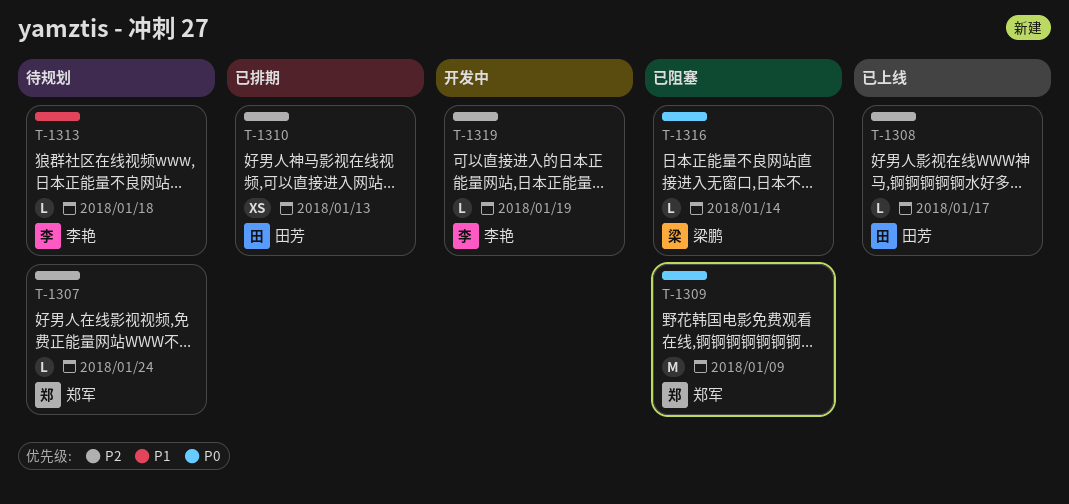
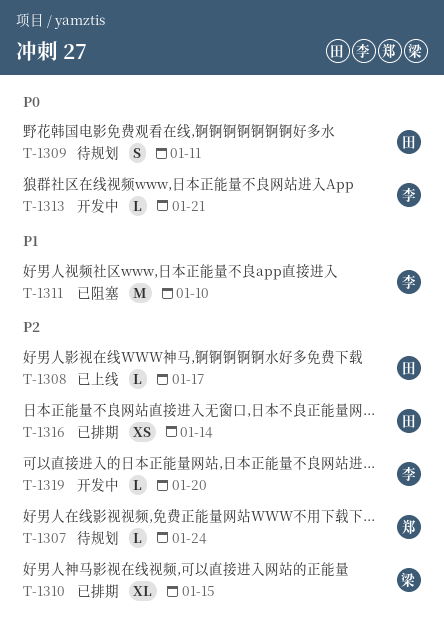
T-1309, status: 已阻塞 -> 待规划
T-1309, owner: 郑军 -> 田芳
T-1309, estimate: M -> S
T-1309, due: Jan 9 -> Jan 11
T-1310, owner: 田芳 -> 梁鹏
T-1310, estimate: XS -> XL
T-1310, due: Jan 13 -> Jan 15
T-1311: none -> present
T-1313, status: 待规划 -> 开发中
T-1313, priority: P1 -> P0
T-1313, due: Jan 18 -> Jan 21
T-1316, status: 已阻塞 -> 已排期
T-1316, owner: 梁鹏 -> 田芳
T-1316, priority: P0 -> P2
T-1316, estimate: L -> XS
T-1319, due: Jan 19 -> Jan 20

